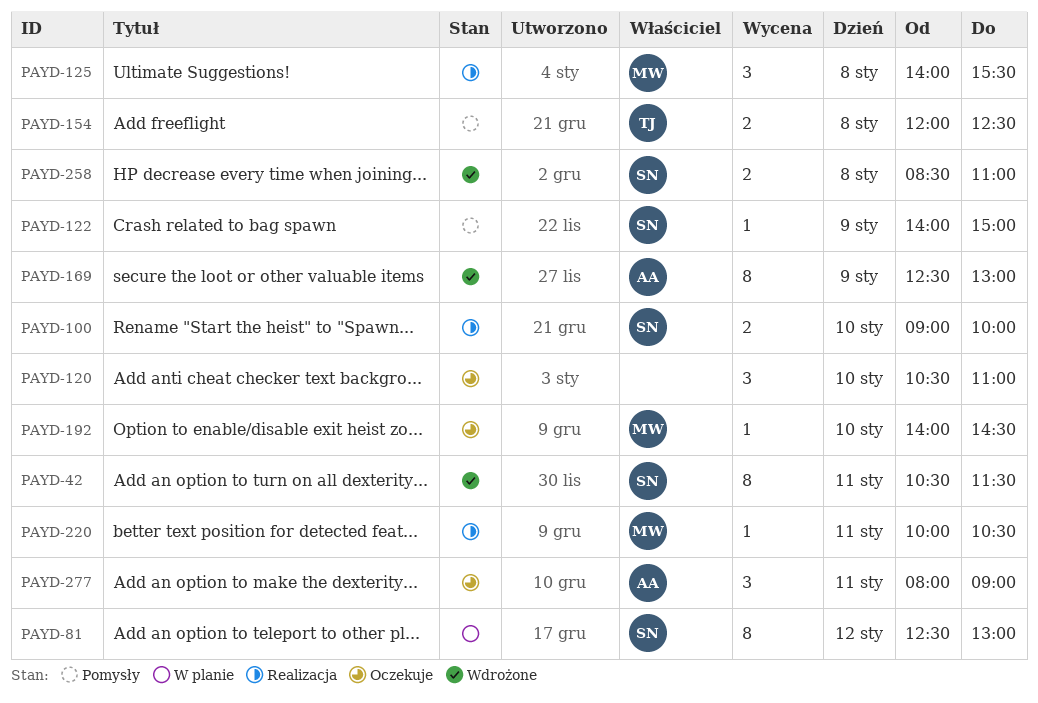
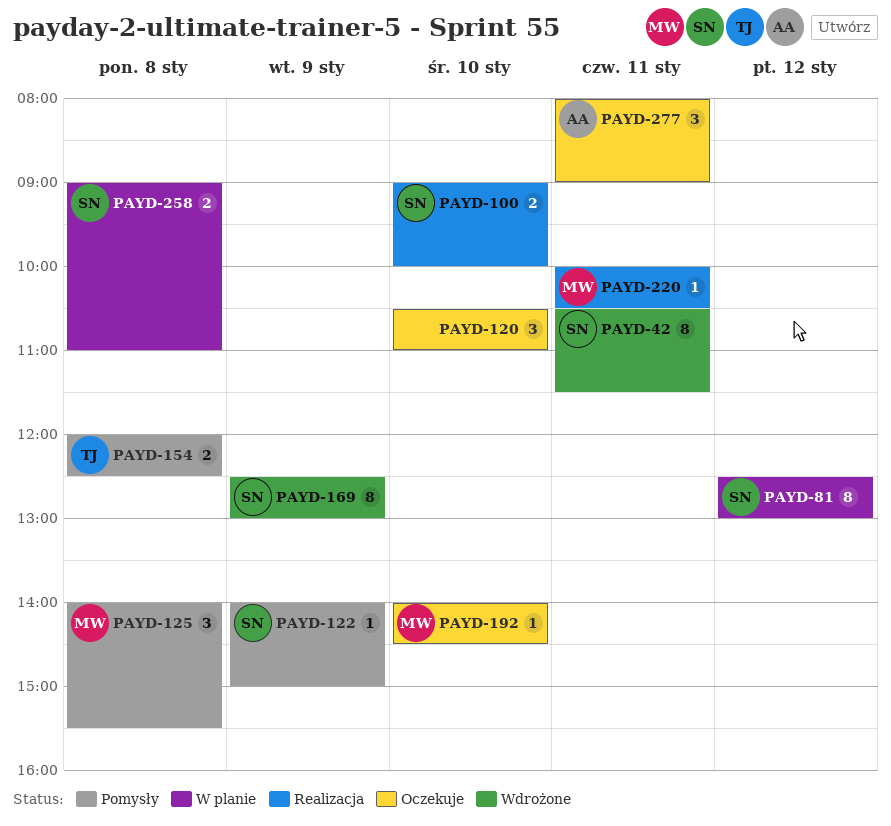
PAYD-125, status: Realizacja -> Pomysły
PAYD-169, owner: AA -> SN
PAYD-258, status: Wdrożone -> W planie
PAYD-258, begins: 08:30 -> 09:00

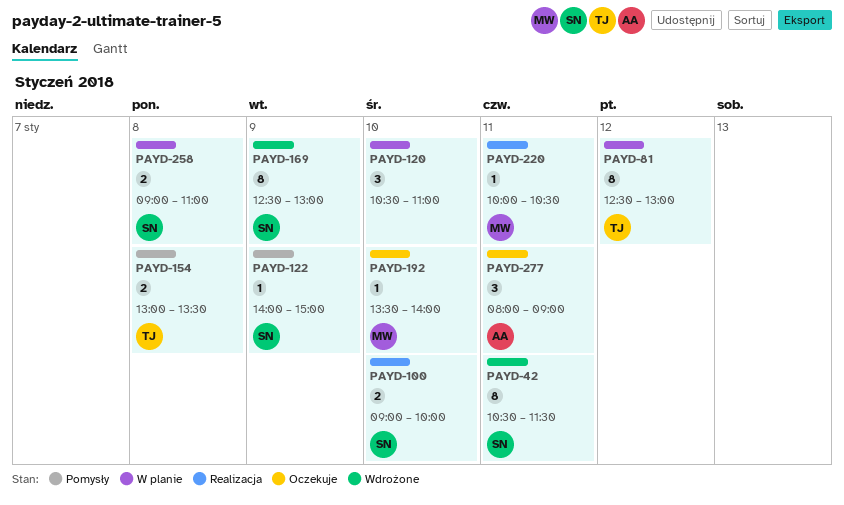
PAYD-81, owner: SN -> TJ
PAYD-120, status: Oczekuje -> W planie
PAYD-125: present -> none
PAYD-154, begins: 12:00 -> 13:00
PAYD-154, ends: 12:30 -> 13:30
PAYD-192, begins: 14:00 -> 13:30
PAYD-192, ends: 14:30 -> 14:00

